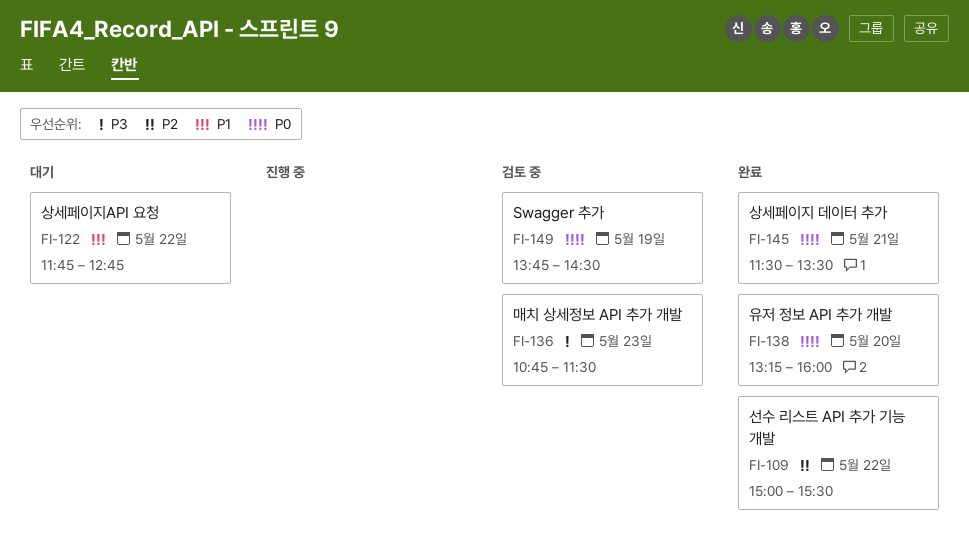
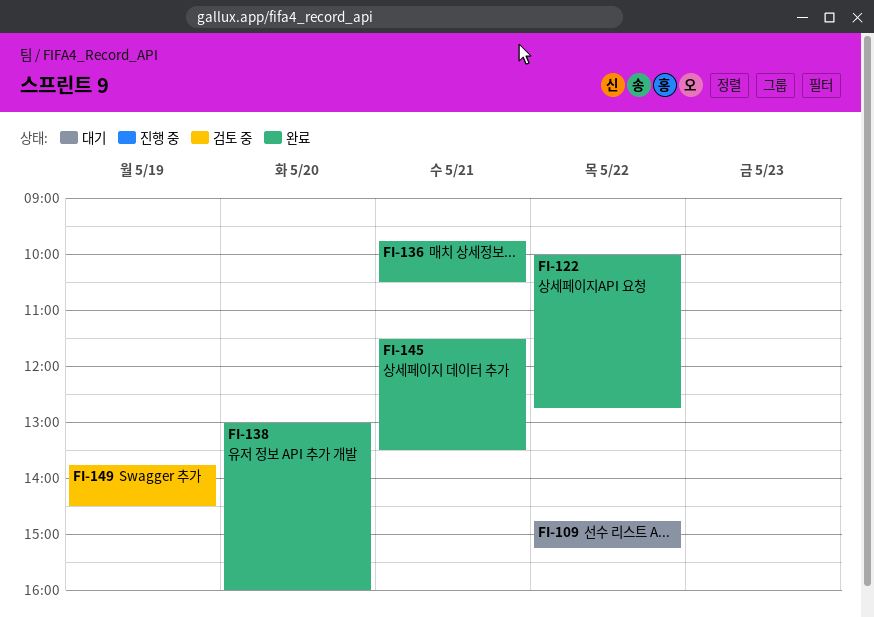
FI-109, status: 완료 -> 대기
FI-109, begins: 15:00 -> 14:45
FI-109, ends: 15:30 -> 15:15
FI-122, status: 대기 -> 완료
FI-122, begins: 11:45 -> 10:00
FI-136, status: 검토 중 -> 완료
FI-136, day: May 23 -> May 21
FI-136, begins: 10:45 -> 09:45
FI-136, ends: 11:30 -> 10:30
FI-138, begins: 13:15 -> 13:00

